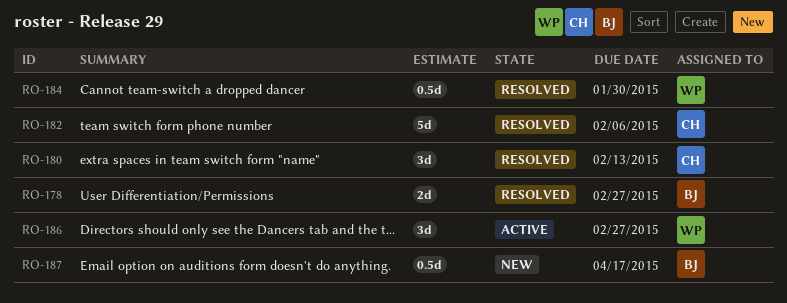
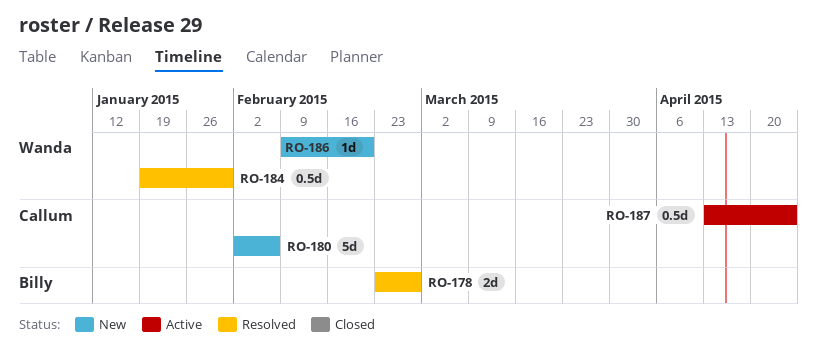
RO-180, status: Resolved -> New
RO-180, estimate: 3d -> 5d
RO-180, due: Feb 13 -> Feb 6
RO-182: present -> none
RO-186, status: Active -> New
RO-186, estimate: 3d -> 1d
RO-186, due: Feb 27 -> Feb 20
RO-187, status: New -> Active
RO-187, owner: Billy -> Callum
RO-187, due: Apr 17 -> Apr 24

